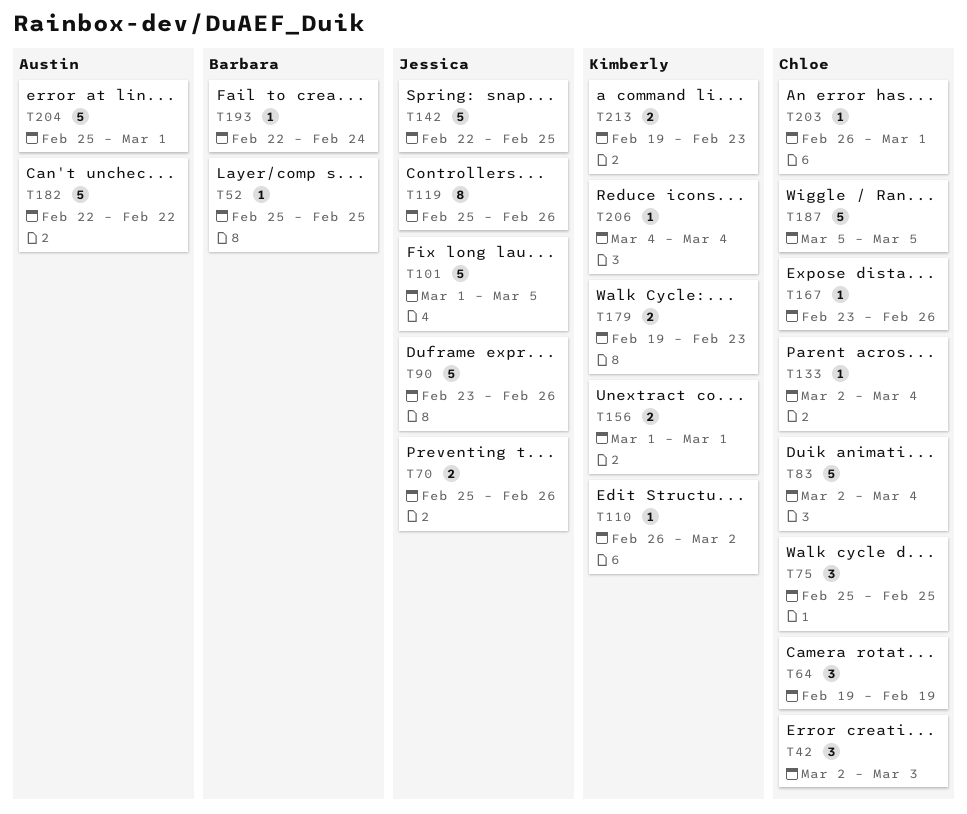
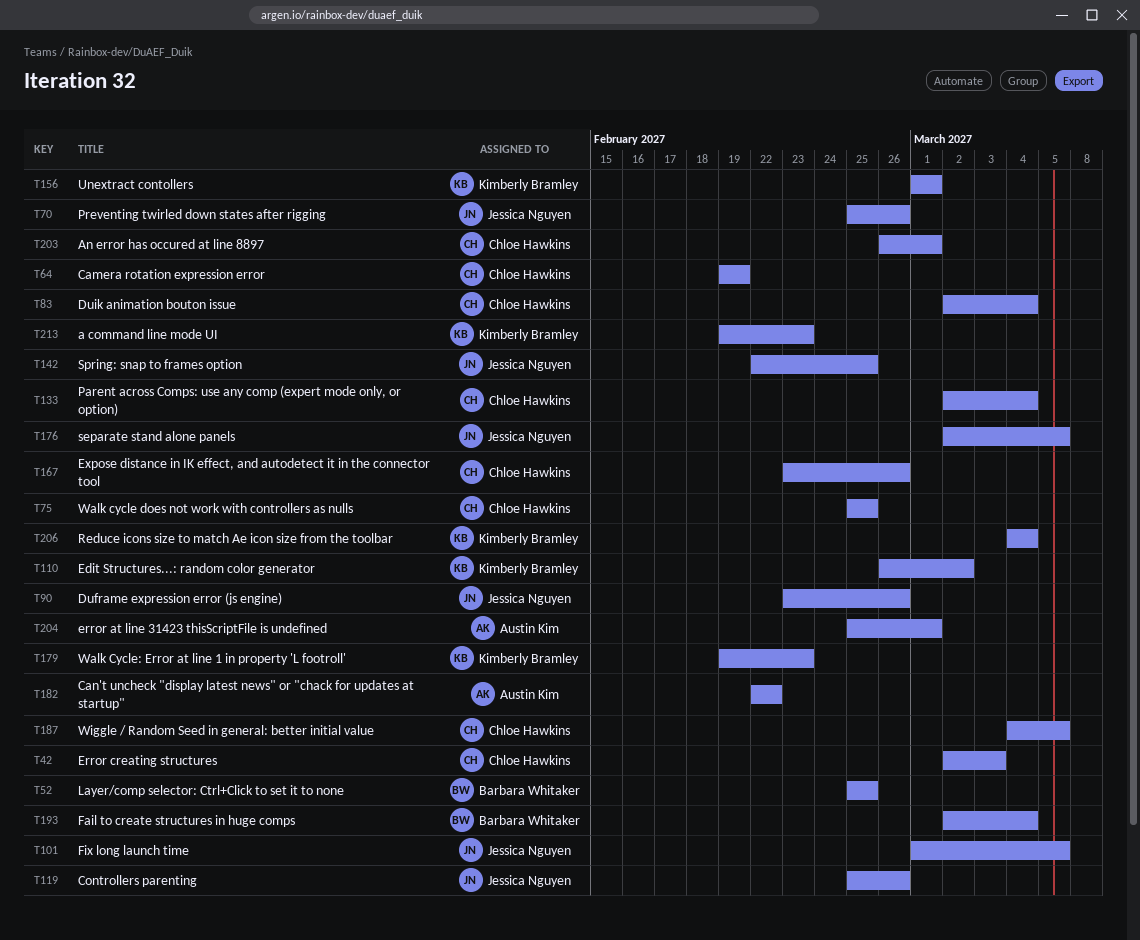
T176: none -> present
T187, start: Mar 5 -> Mar 4
T193, start: Feb 22 -> Mar 2
T193, due: Feb 24 -> Mar 4

